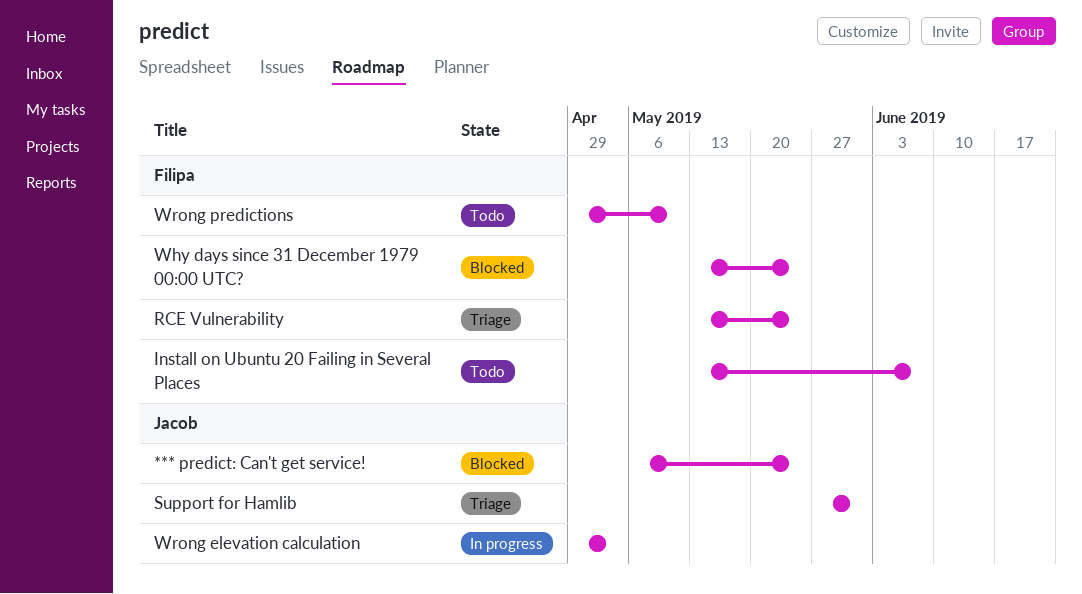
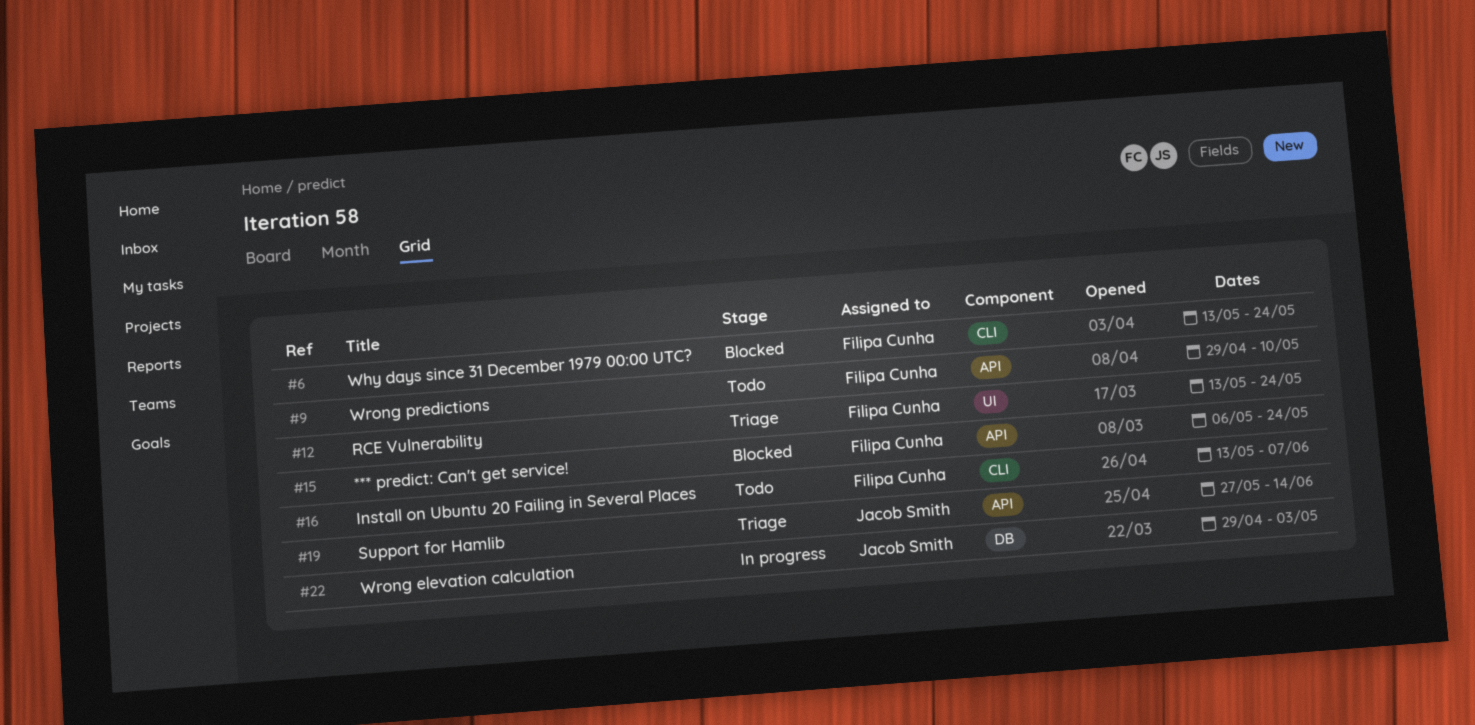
*** predict: Can't get service!, owner: Jacob Smith -> Filipa Cunha
Support for Hamlib, due: May 31 -> Jun 14

